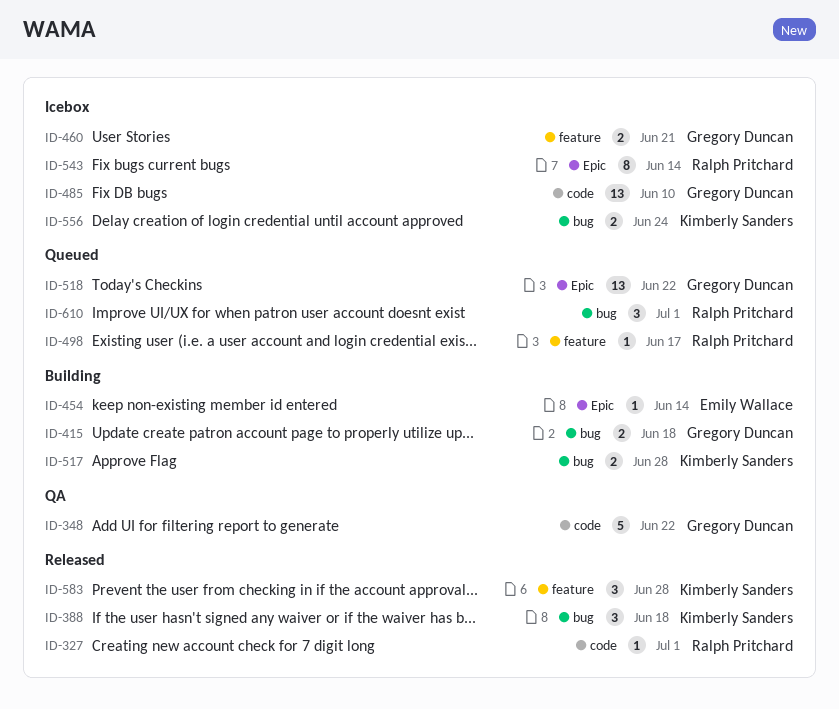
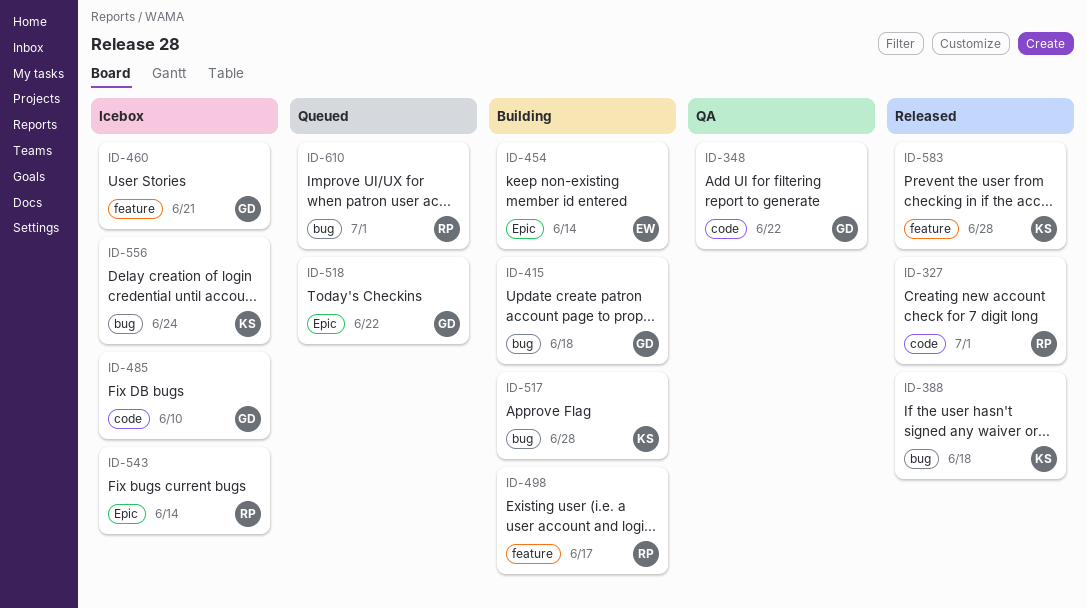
ID-498, status: Queued -> Building

